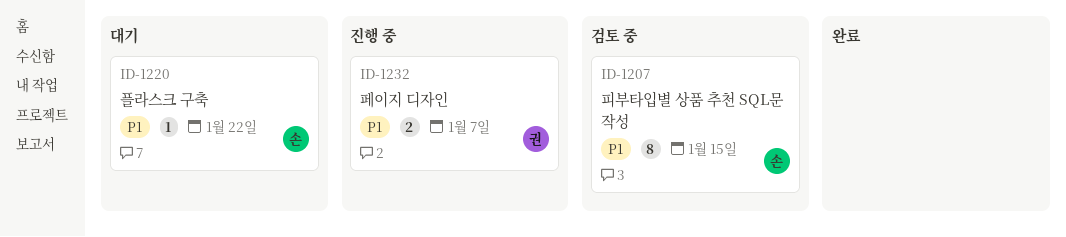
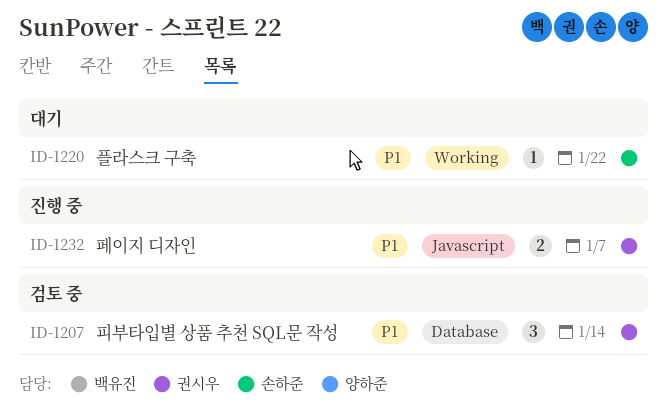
ID-1207, owner: 손하준 -> 권시우
ID-1207, estimate: 8 -> 3
ID-1207, due: Jan 15 -> Jan 14

